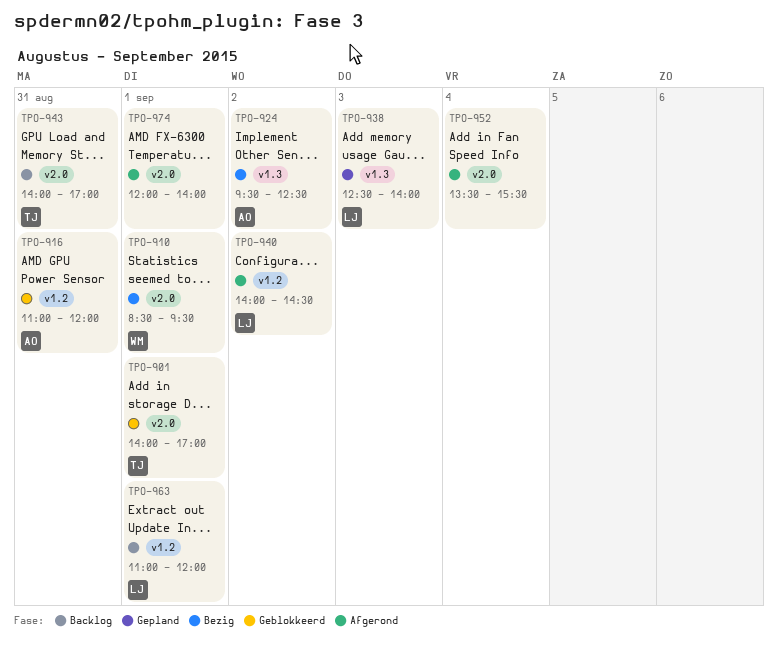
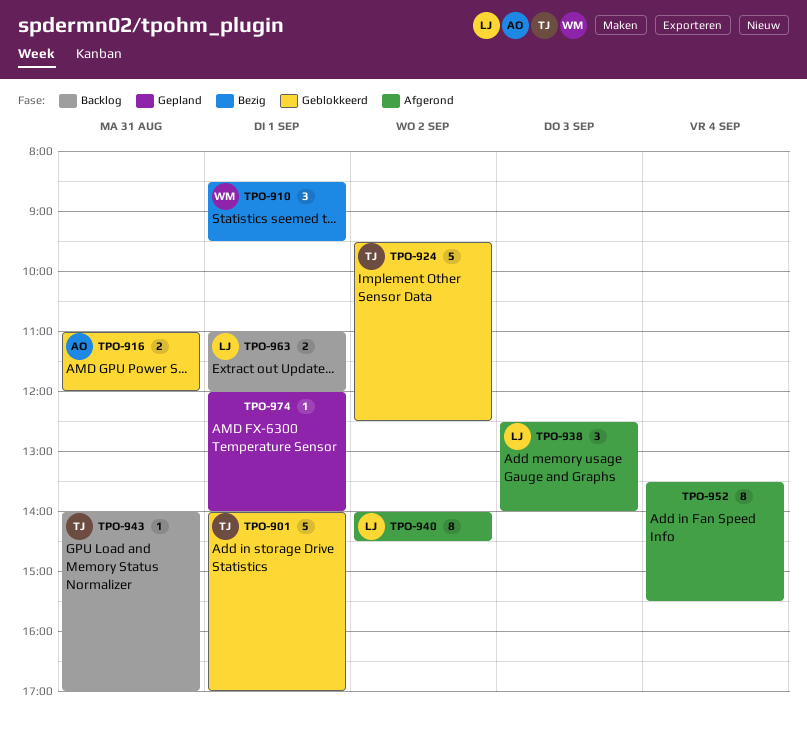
TPO-924, status: Bezig -> Geblokkeerd
TPO-924, owner: AO -> TJ
TPO-938, status: Gepland -> Afgerond
TPO-974, status: Afgerond -> Gepland

